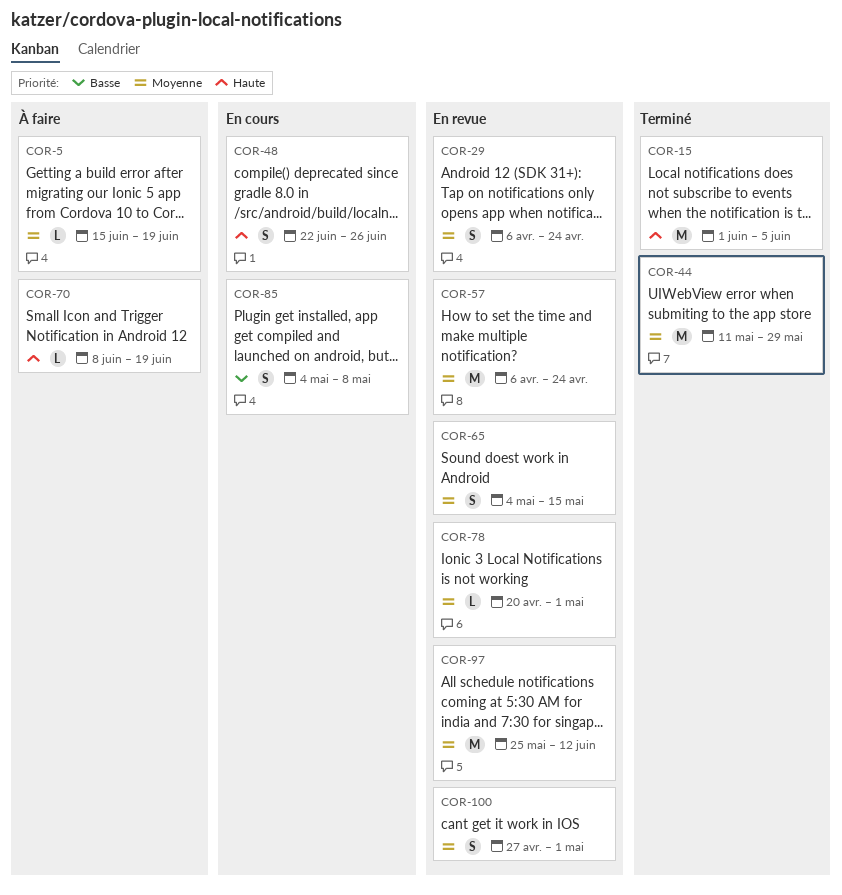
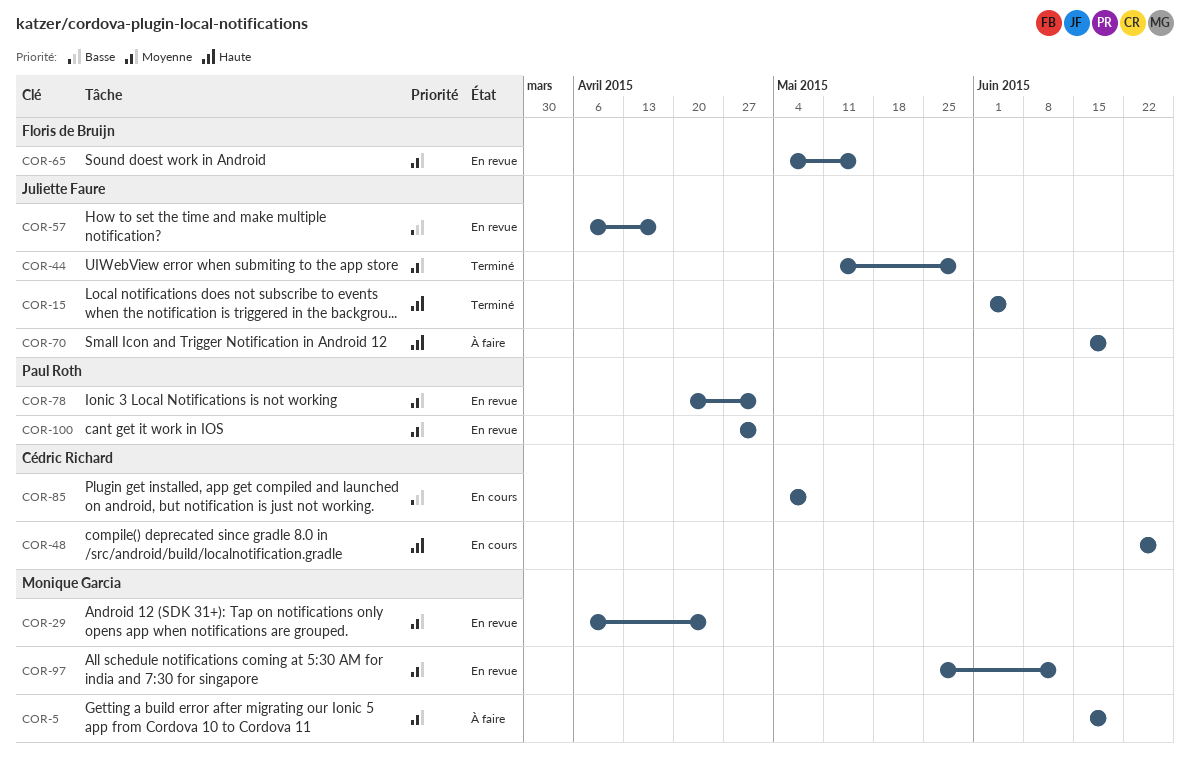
COR-57, priority: Moyenne -> Basse
COR-57, due: Apr 24 -> Apr 17
COR-70, start: Jun 8 -> Jun 15

